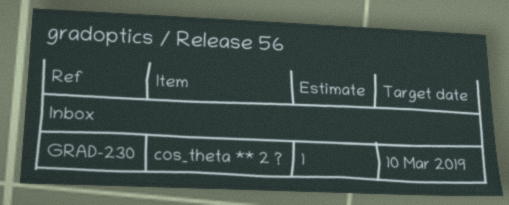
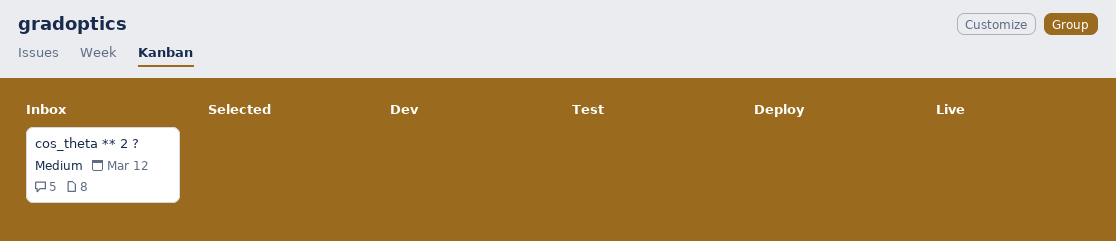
cos_theta ** 2 ?, due: Mar 10 -> Mar 12

